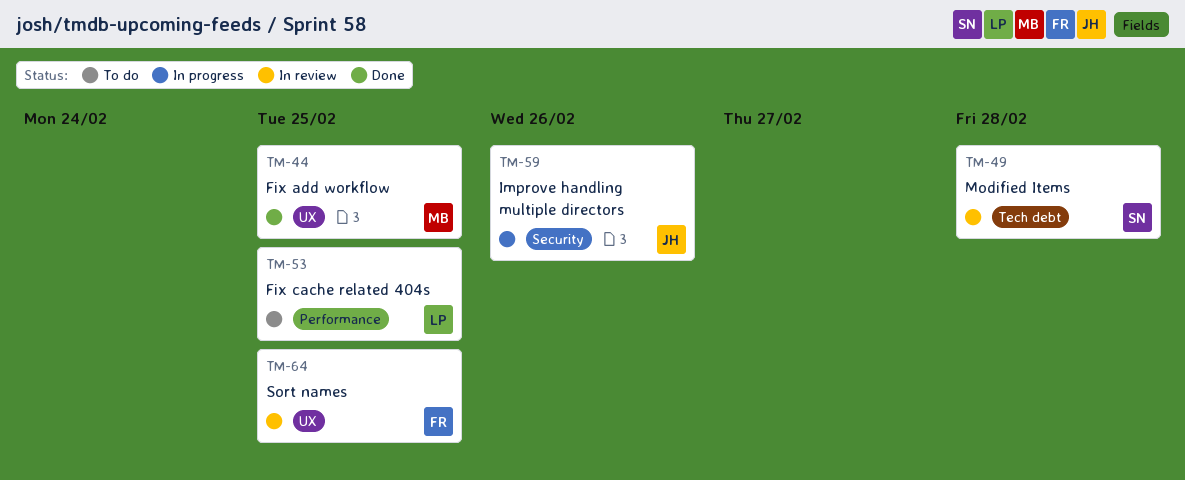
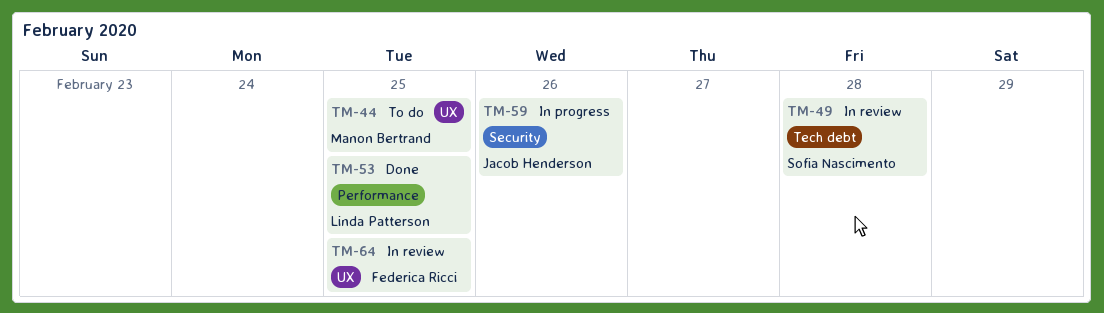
TM-44, status: Done -> To do
TM-53, status: To do -> Done

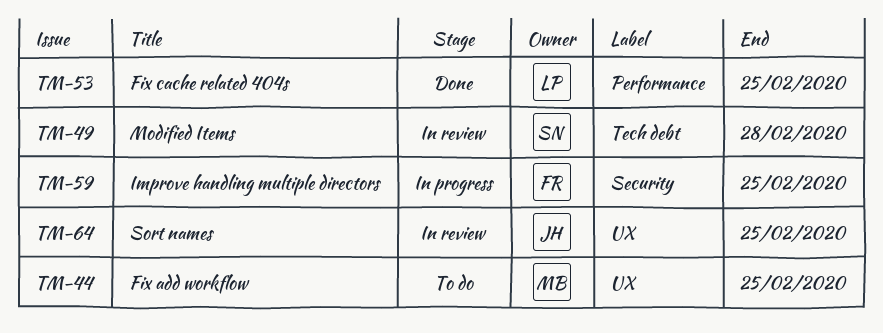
TM-59, owner: Jacob Henderson -> Federica Ricci
TM-59, due: Feb 26 -> Feb 25
TM-64, owner: Federica Ricci -> Jacob Henderson

